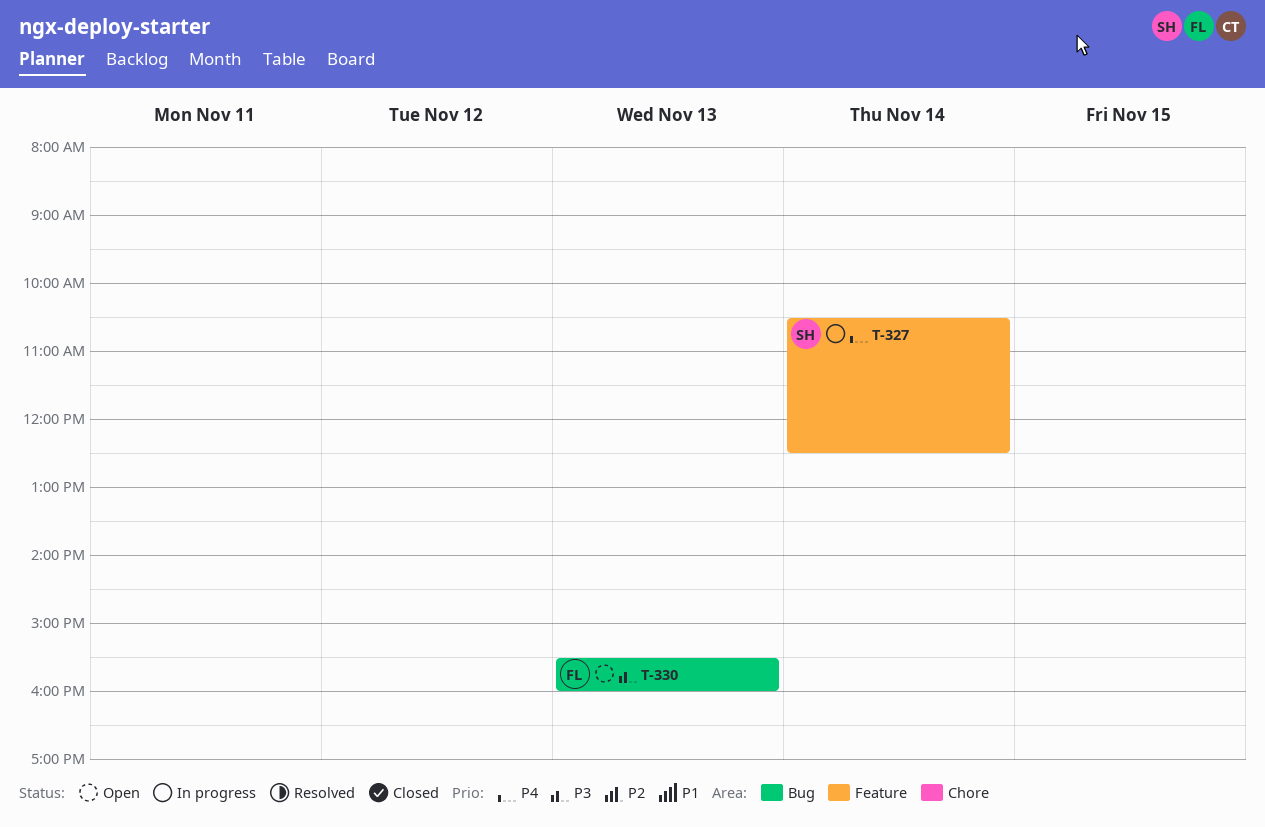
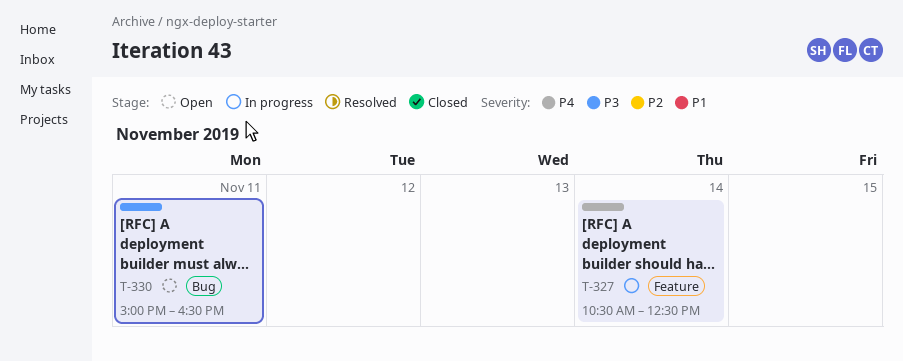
T-330, day: Nov 13 -> Nov 11
T-330, begins: 15:30 -> 15:00
T-330, ends: 16:00 -> 16:30

